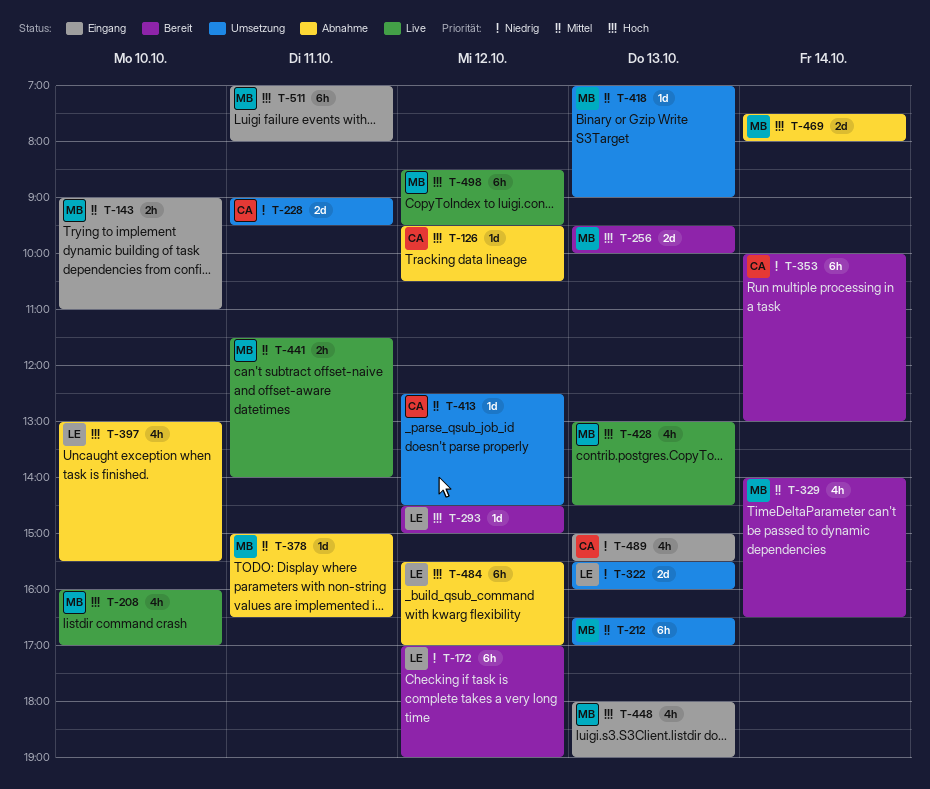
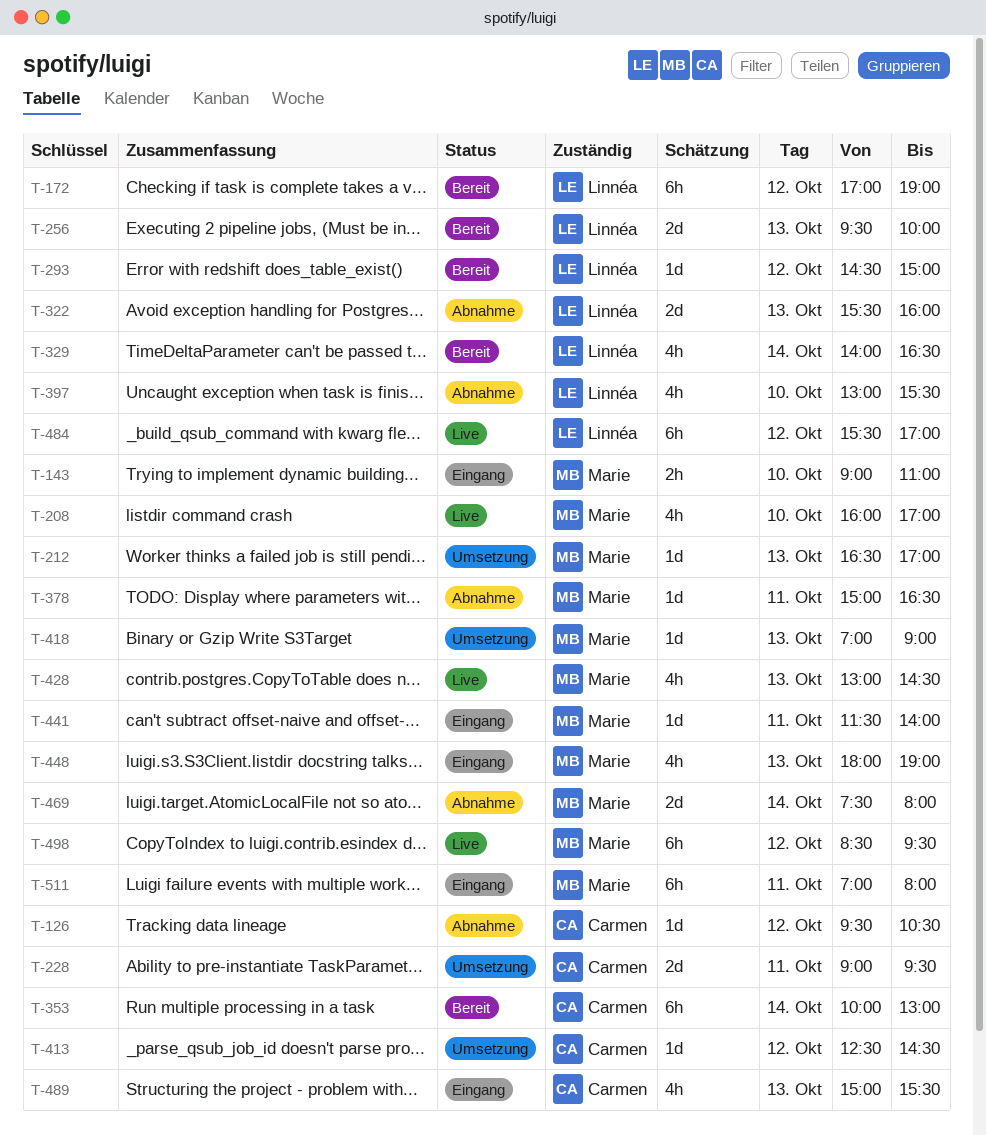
T-212, estimate: 6h -> 1d
T-256, owner: Marie -> Linnéa
T-322, status: Umsetzung -> Abnahme
T-329, owner: Marie -> Linnéa
T-441, status: Live -> Eingang
T-441, estimate: 2h -> 1d
T-484, status: Abnahme -> Live

